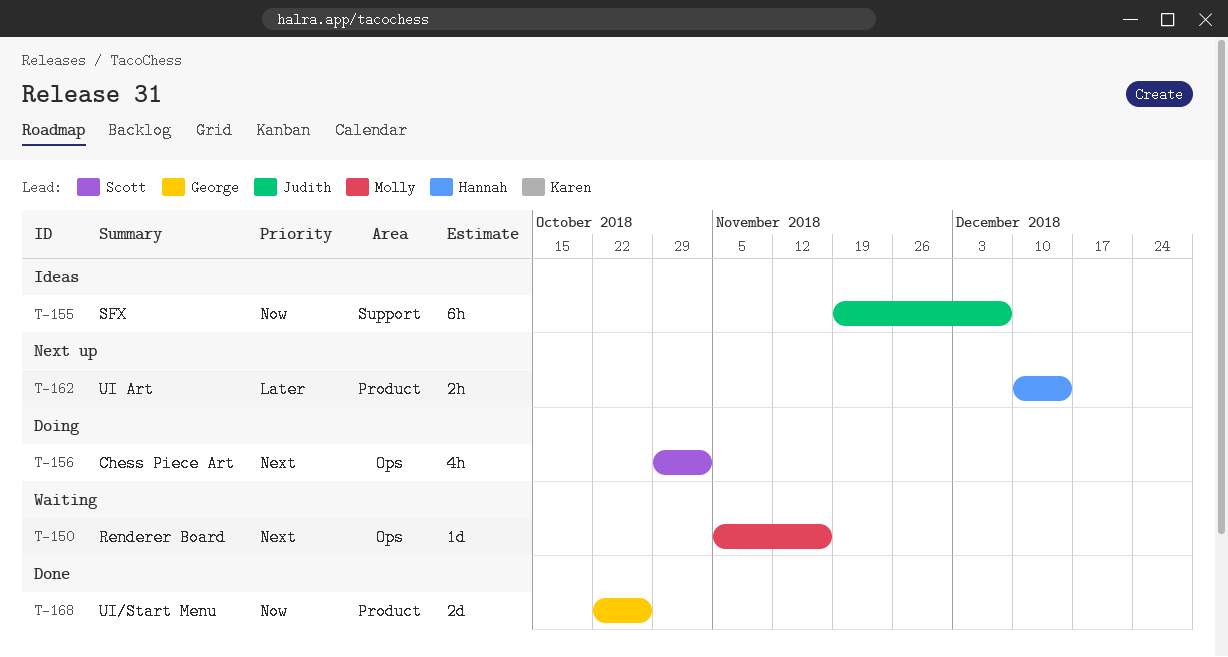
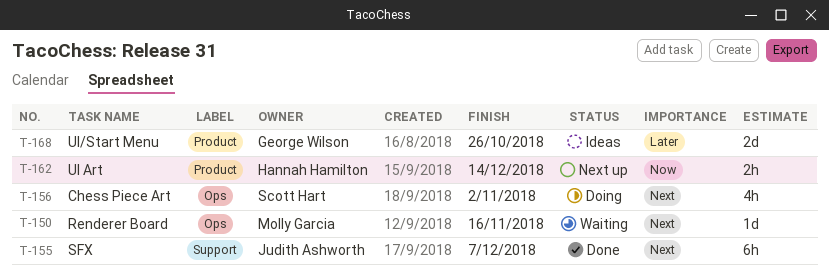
T-155, status: Ideas -> Done
T-155, priority: Now -> Next
T-162, priority: Later -> Now
T-168, status: Done -> Ideas
T-168, priority: Now -> Later

